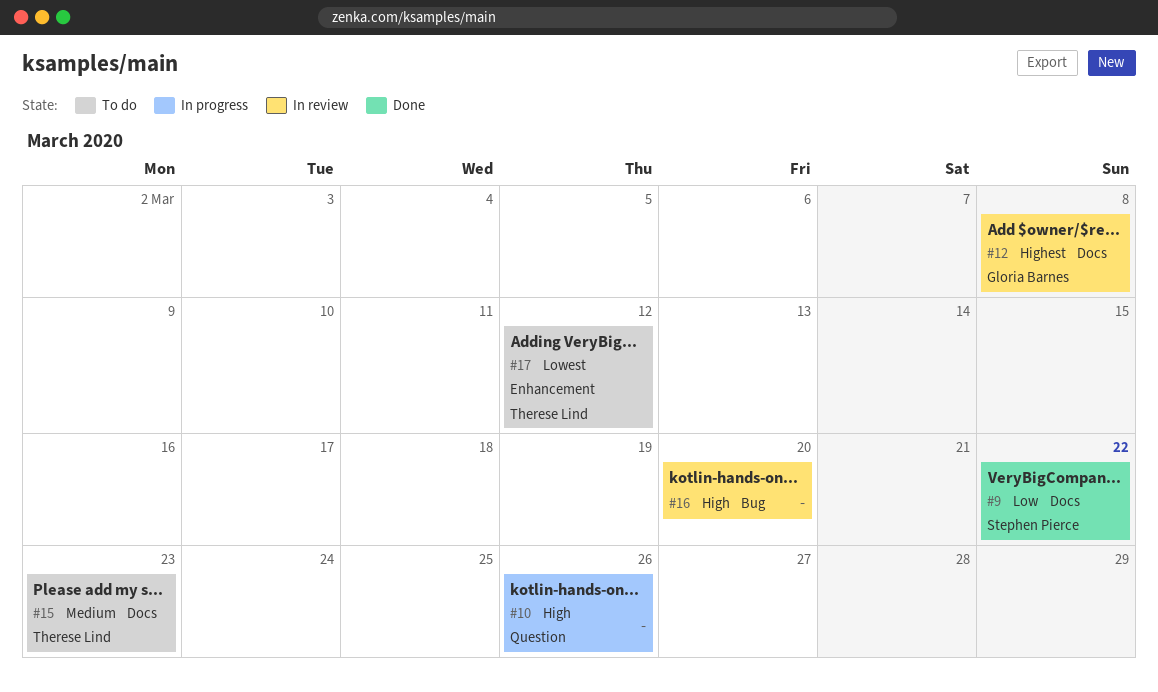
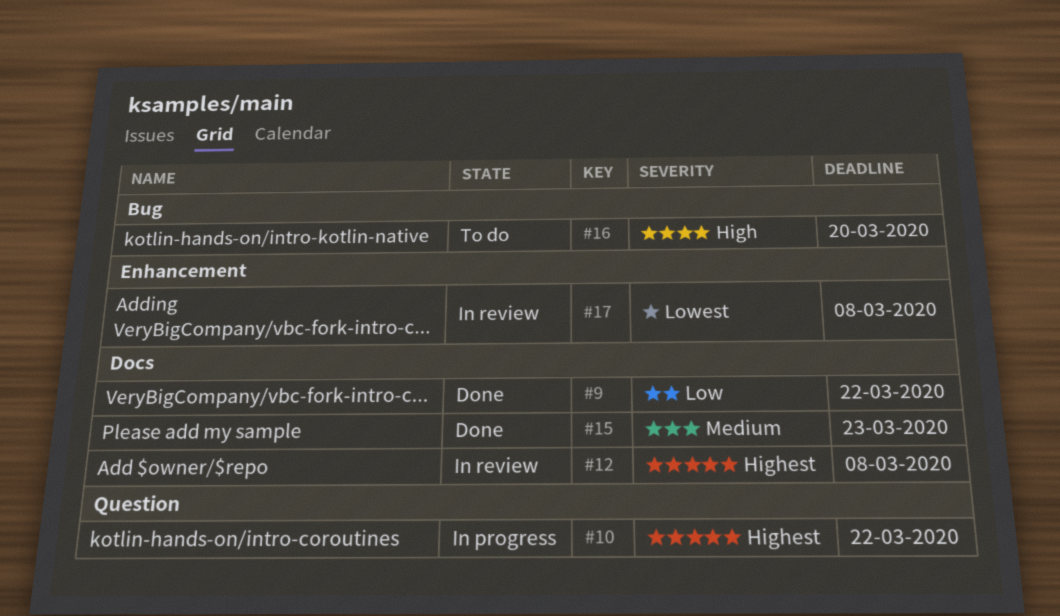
#10, priority: High -> Highest
#10, due: Mar 26 -> Mar 22
#15, status: To do -> Done
#16, status: In review -> To do
#17, status: To do -> In review
#17, due: Mar 12 -> Mar 8

